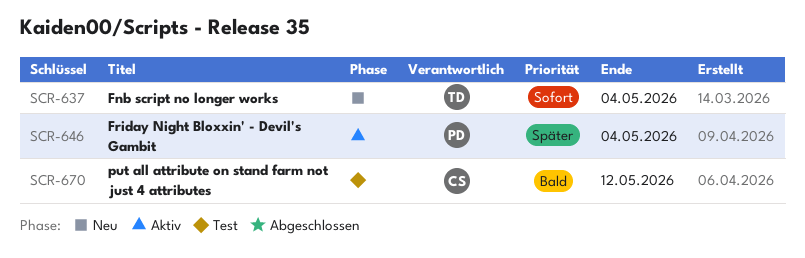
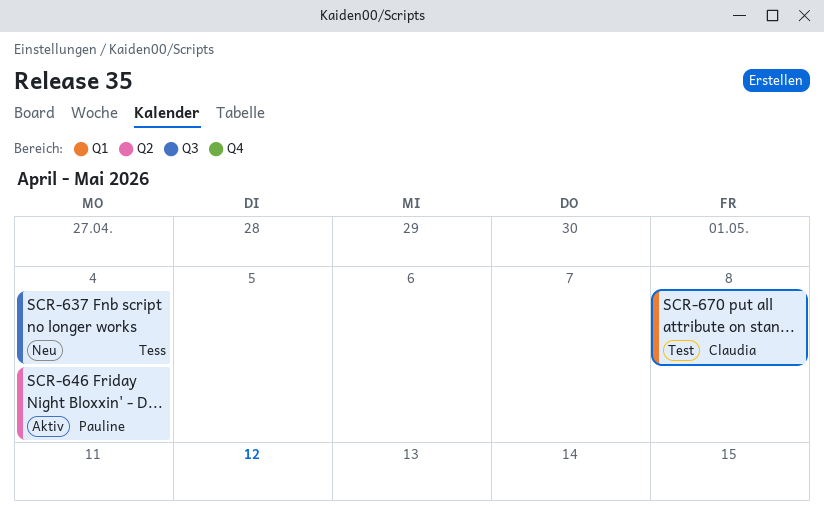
SCR-670, due: May 12 -> May 8

